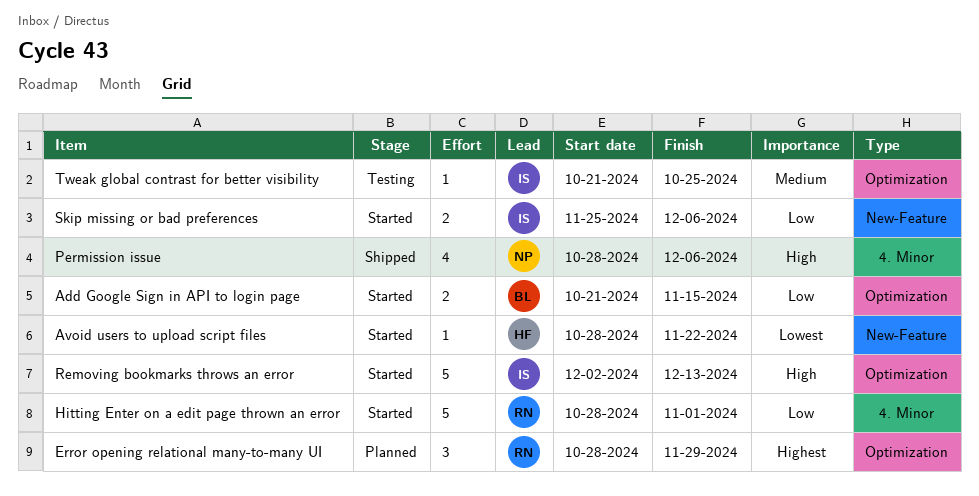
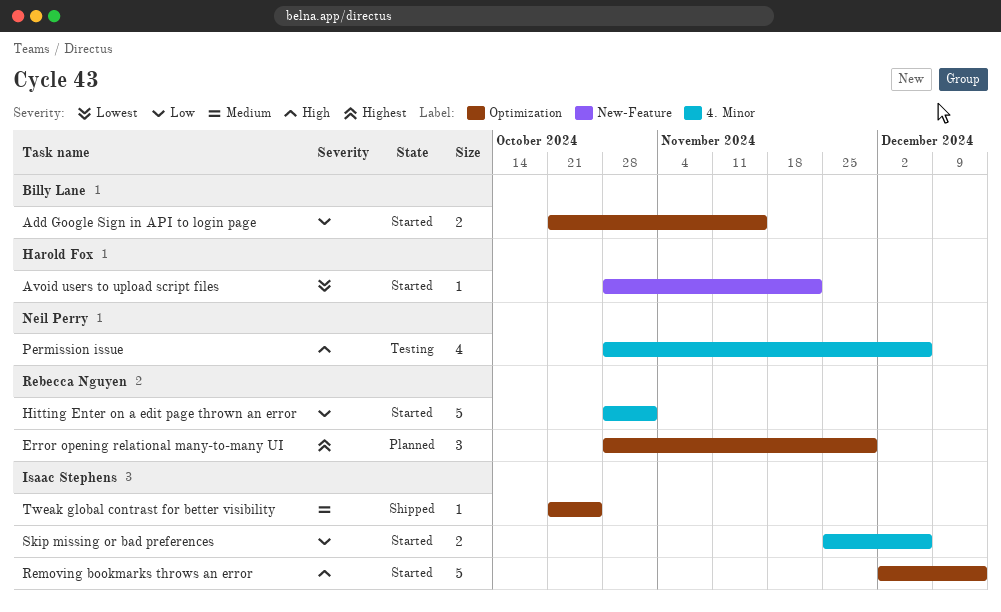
Permission issue, status: Shipped -> Testing
Skip missing or bad preferences, label: New-Feature -> 4. Minor
Tweak global contrast for better visibility, status: Testing -> Shipped

